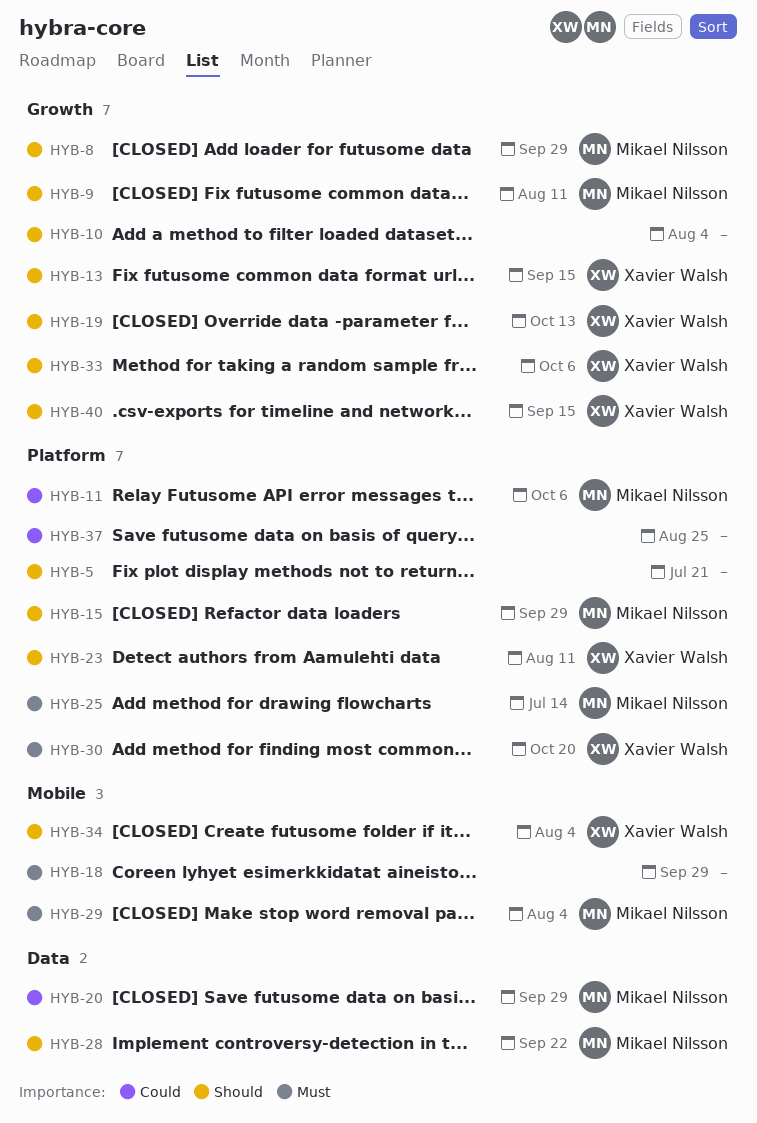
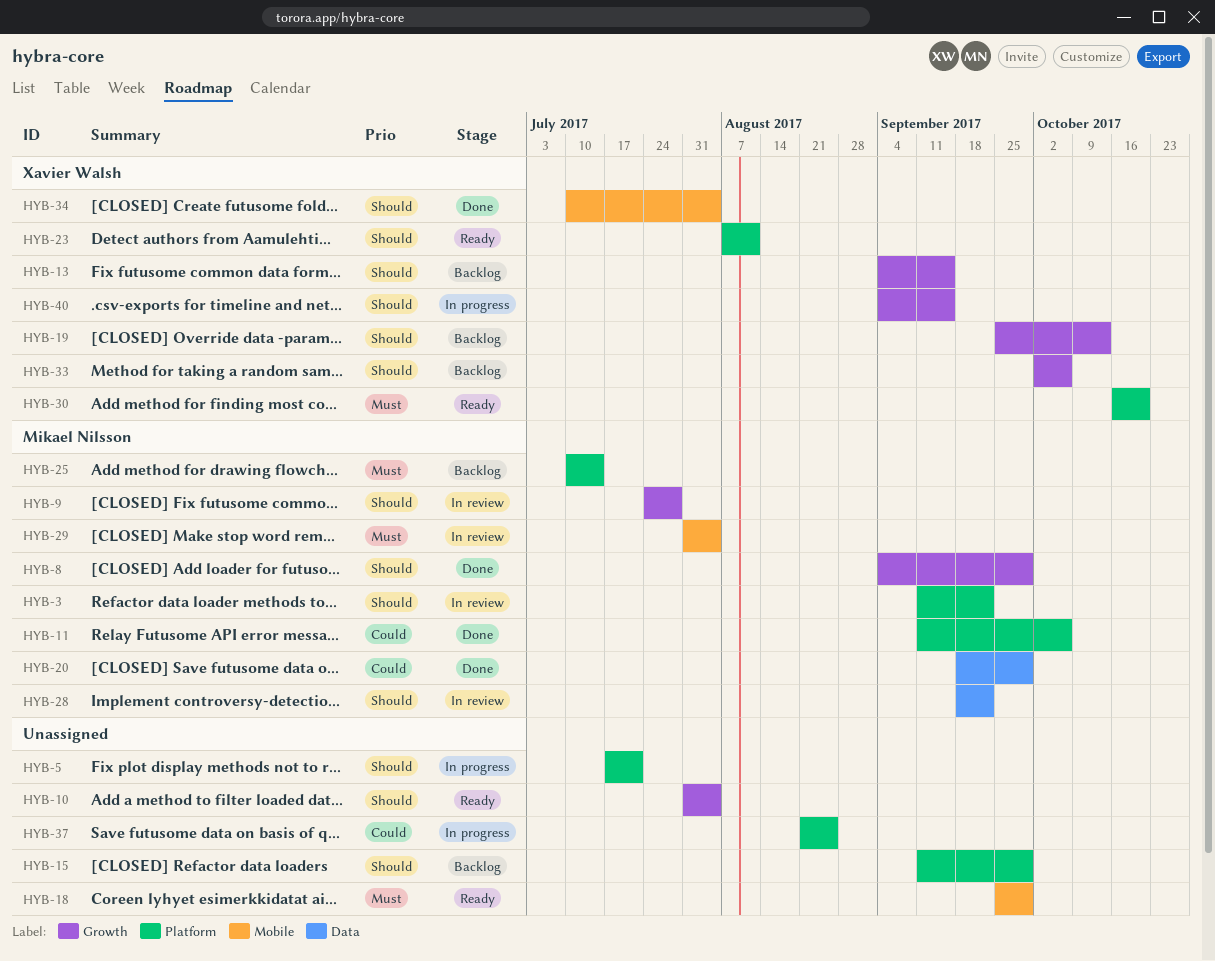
HYB-3: none -> present
HYB-9, due: Aug 11 -> Jul 28
HYB-15, owner: Mikael Nilsson -> none

